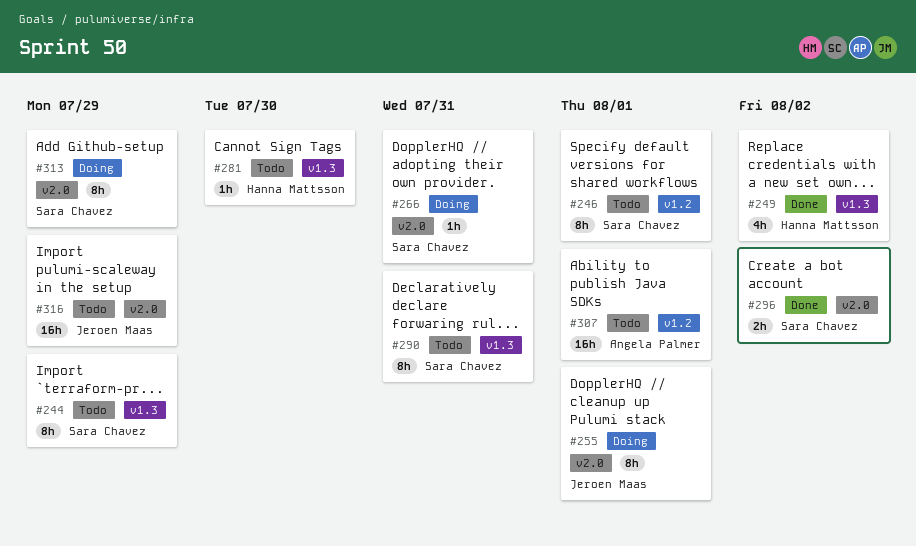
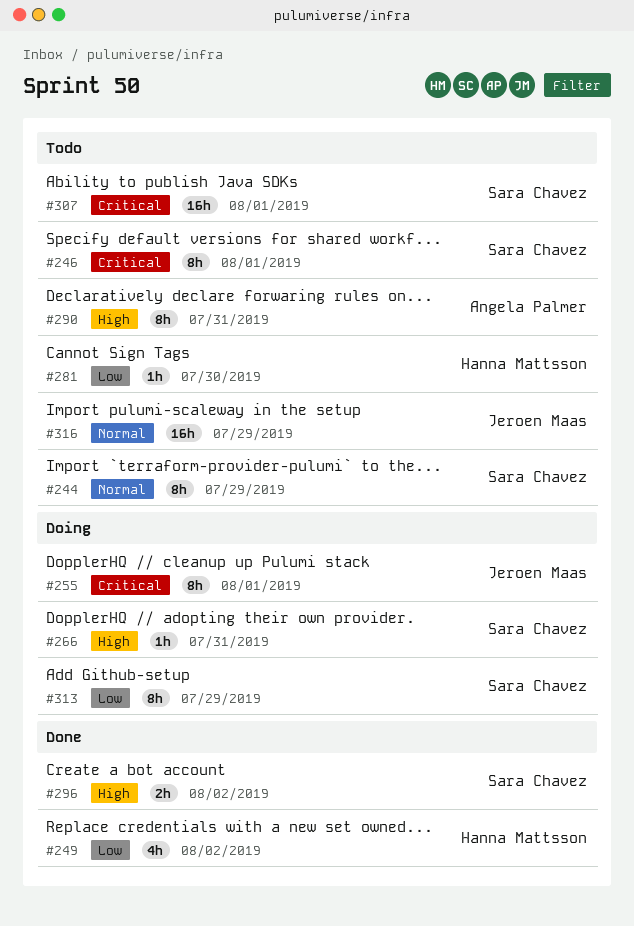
#290, owner: Sara Chavez -> Angela Palmer
#307, owner: Angela Palmer -> Sara Chavez

